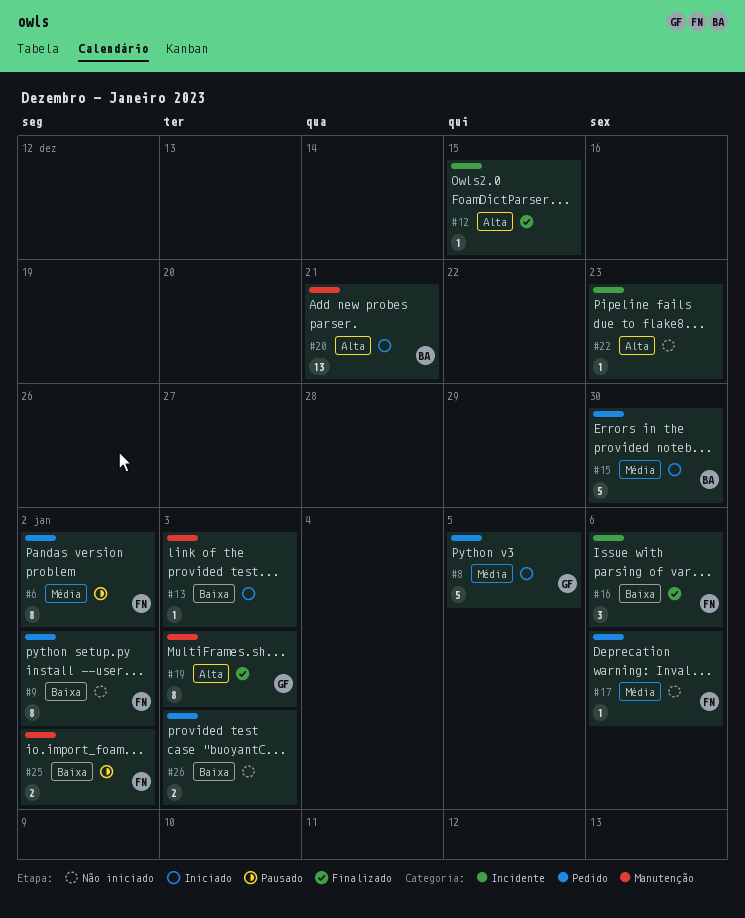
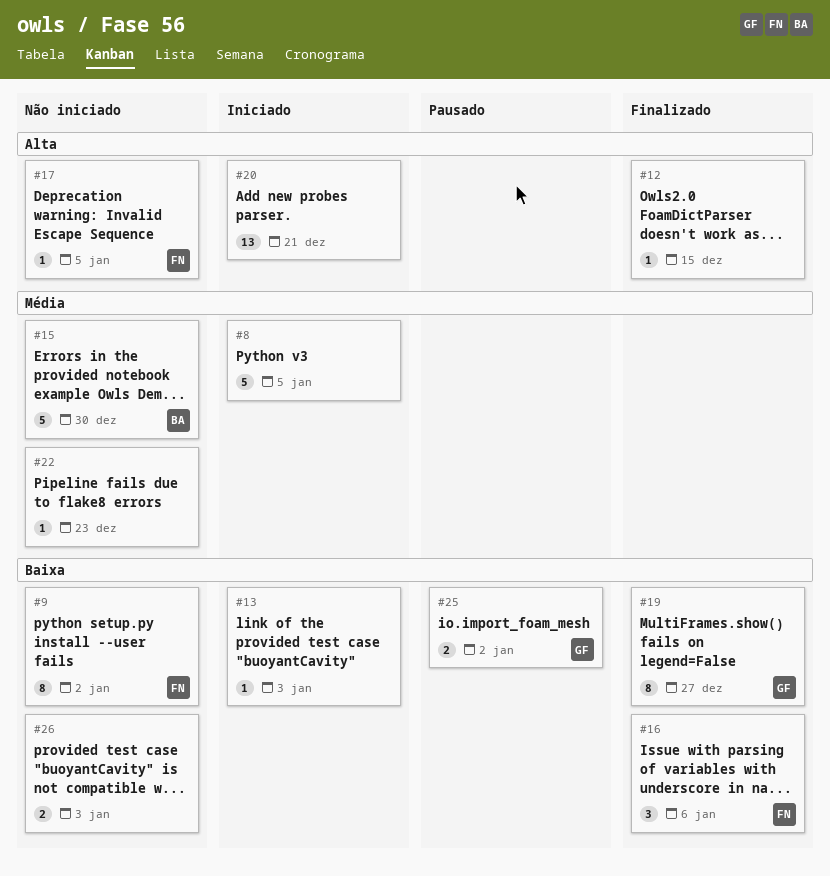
#6: present -> none
#8, owner: GF -> none
#15, status: Iniciado -> Não iniciado
#17, priority: Média -> Alta
#17, due: Jan 6 -> Jan 5
#19, priority: Alta -> Baixa
#19, due: Jan 3 -> Dec 27
#20, owner: BA -> none
#22, priority: Alta -> Média
#25, owner: FN -> GF

